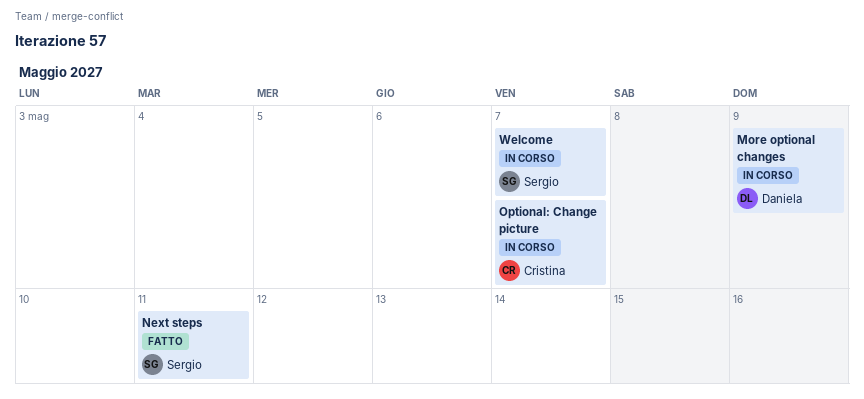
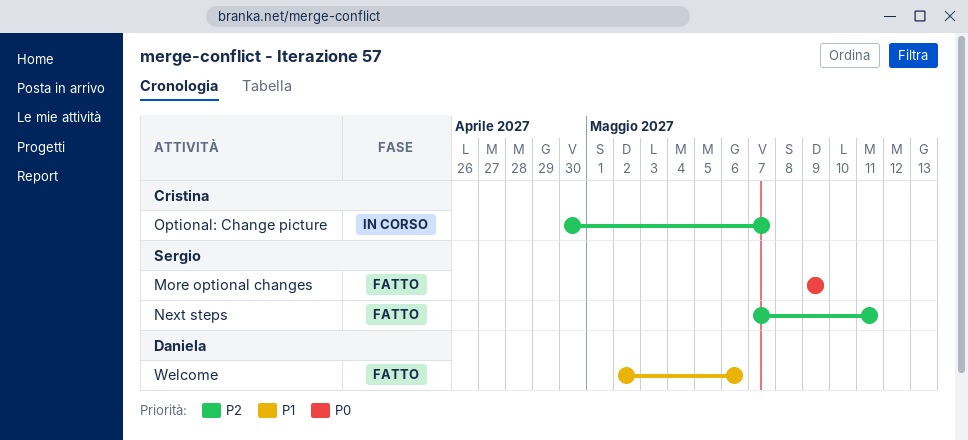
More optional changes, status: In corso -> Fatto
More optional changes, owner: Daniela -> Sergio
Welcome, status: In corso -> Fatto
Welcome, owner: Sergio -> Daniela
Welcome, due: May 7 -> May 6

